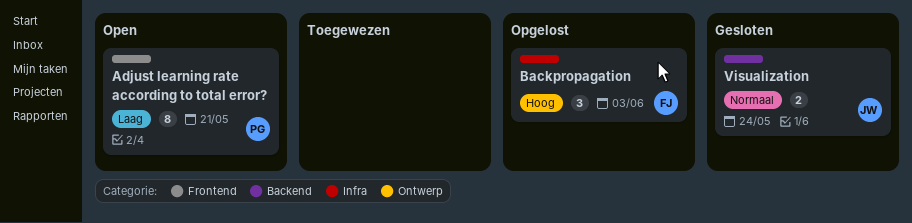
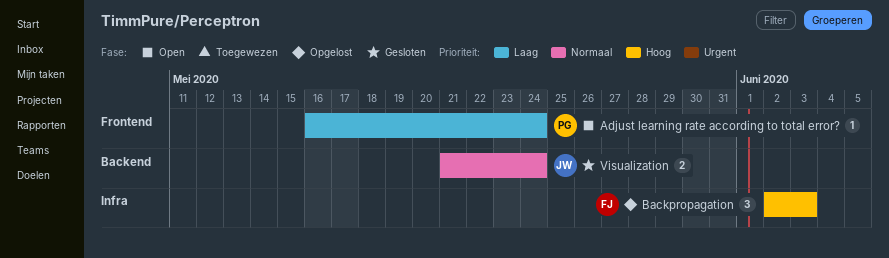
Adjust learning rate according to total error?, estimate: 8 -> 1
Adjust learning rate according to total error?, due: May 21 -> May 24

